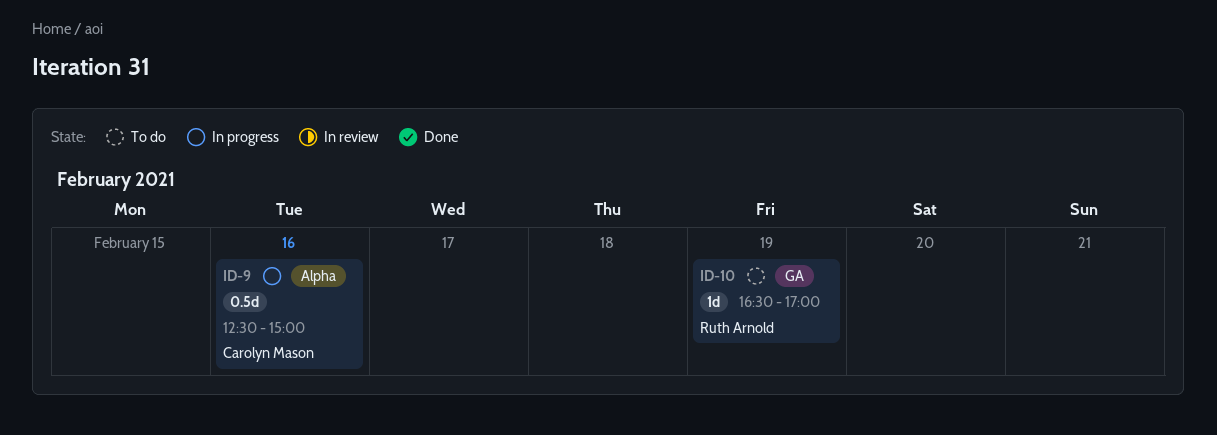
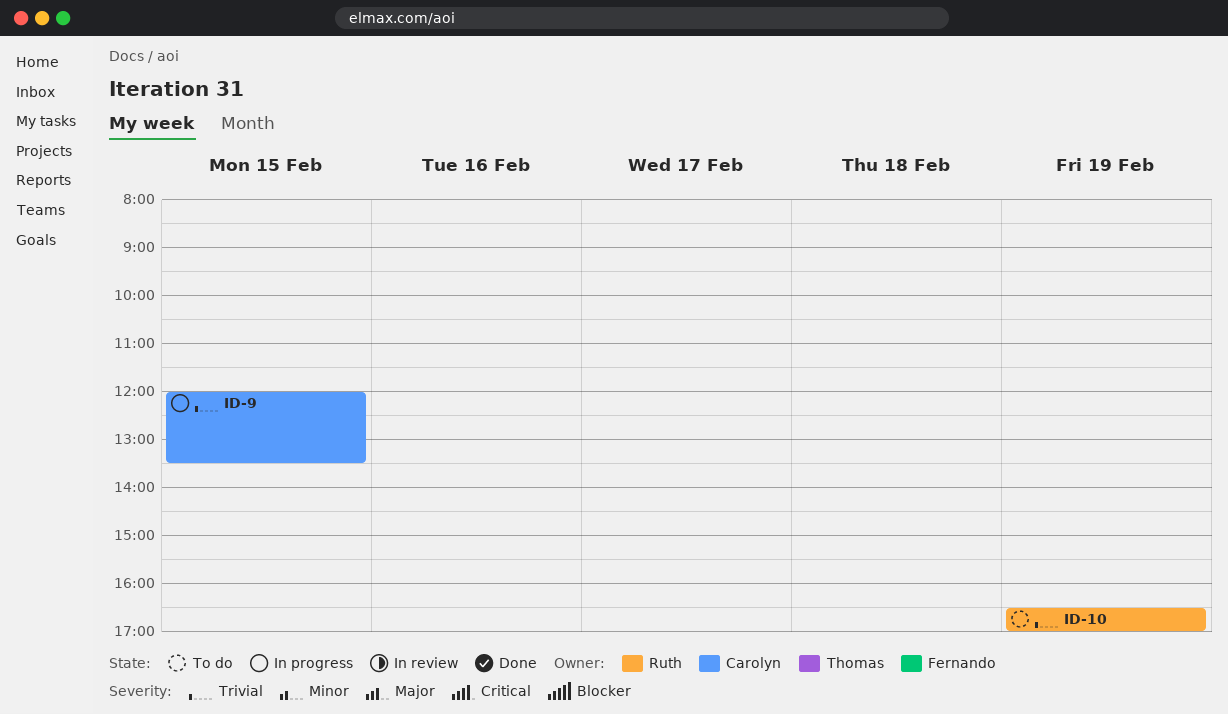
ID-9, day: Feb 16 -> Feb 15
ID-9, begins: 12:30 -> 12:00
ID-9, ends: 15:00 -> 13:30

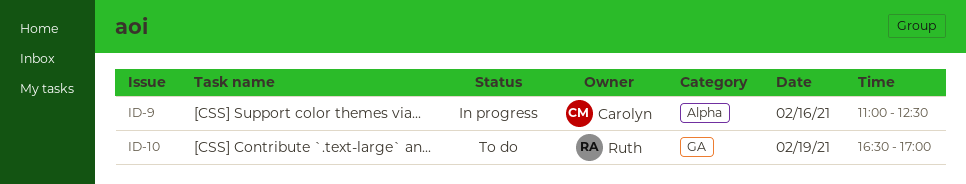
ID-9, day: Feb 15 -> Feb 16
ID-9, begins: 12:00 -> 11:00
ID-9, ends: 13:30 -> 12:30

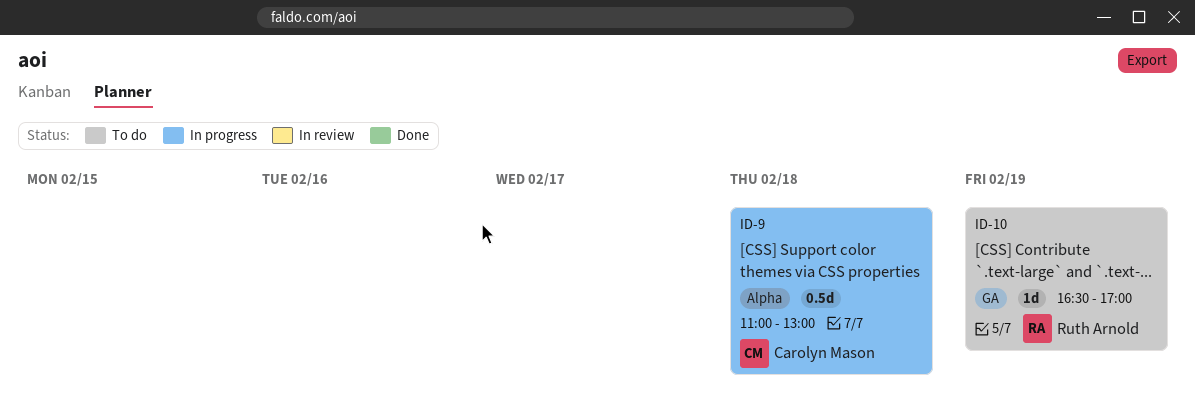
ID-9, day: Feb 16 -> Feb 18
ID-9, ends: 12:30 -> 13:00

